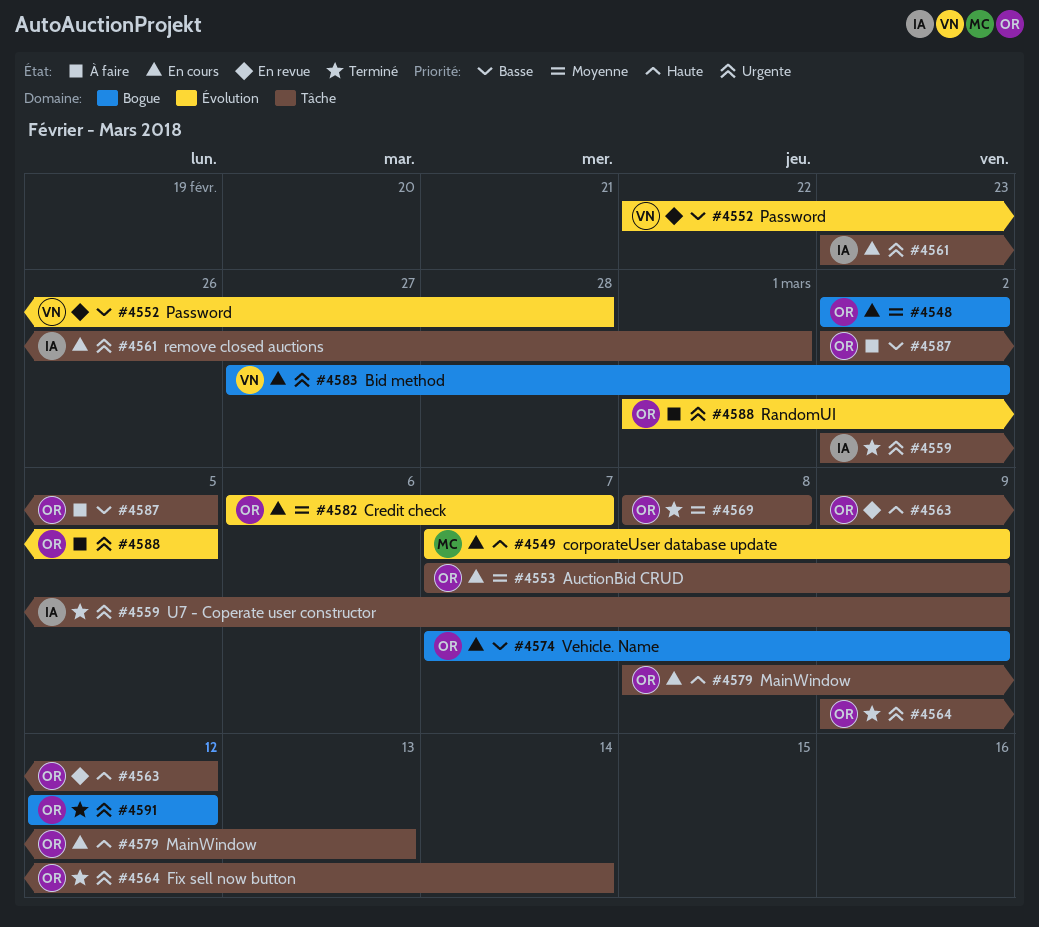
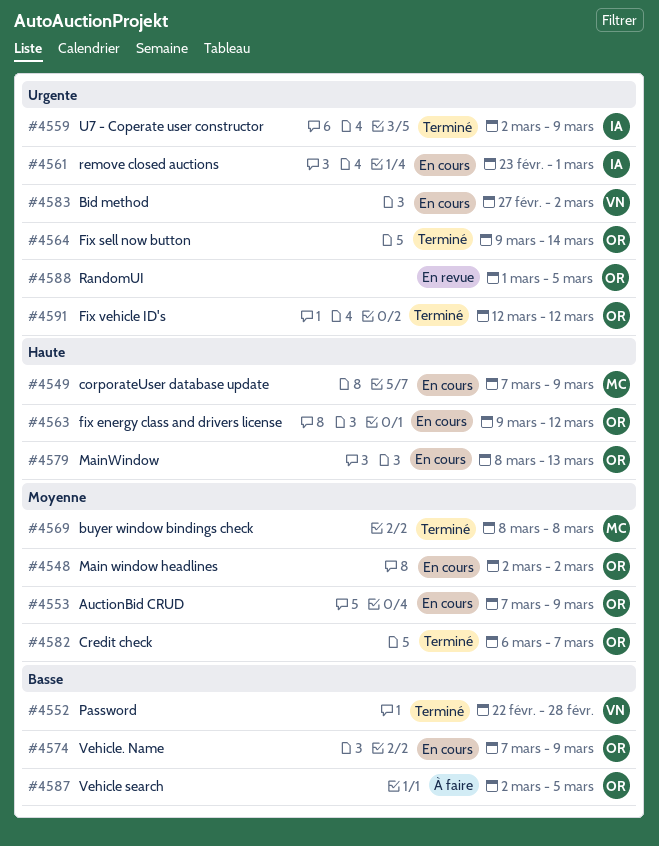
#4552, status: En revue -> Terminé
#4563, status: En revue -> En cours
#4569, owner: OR -> MC
#4582, status: En cours -> Terminé
#4588, status: À faire -> En revue

